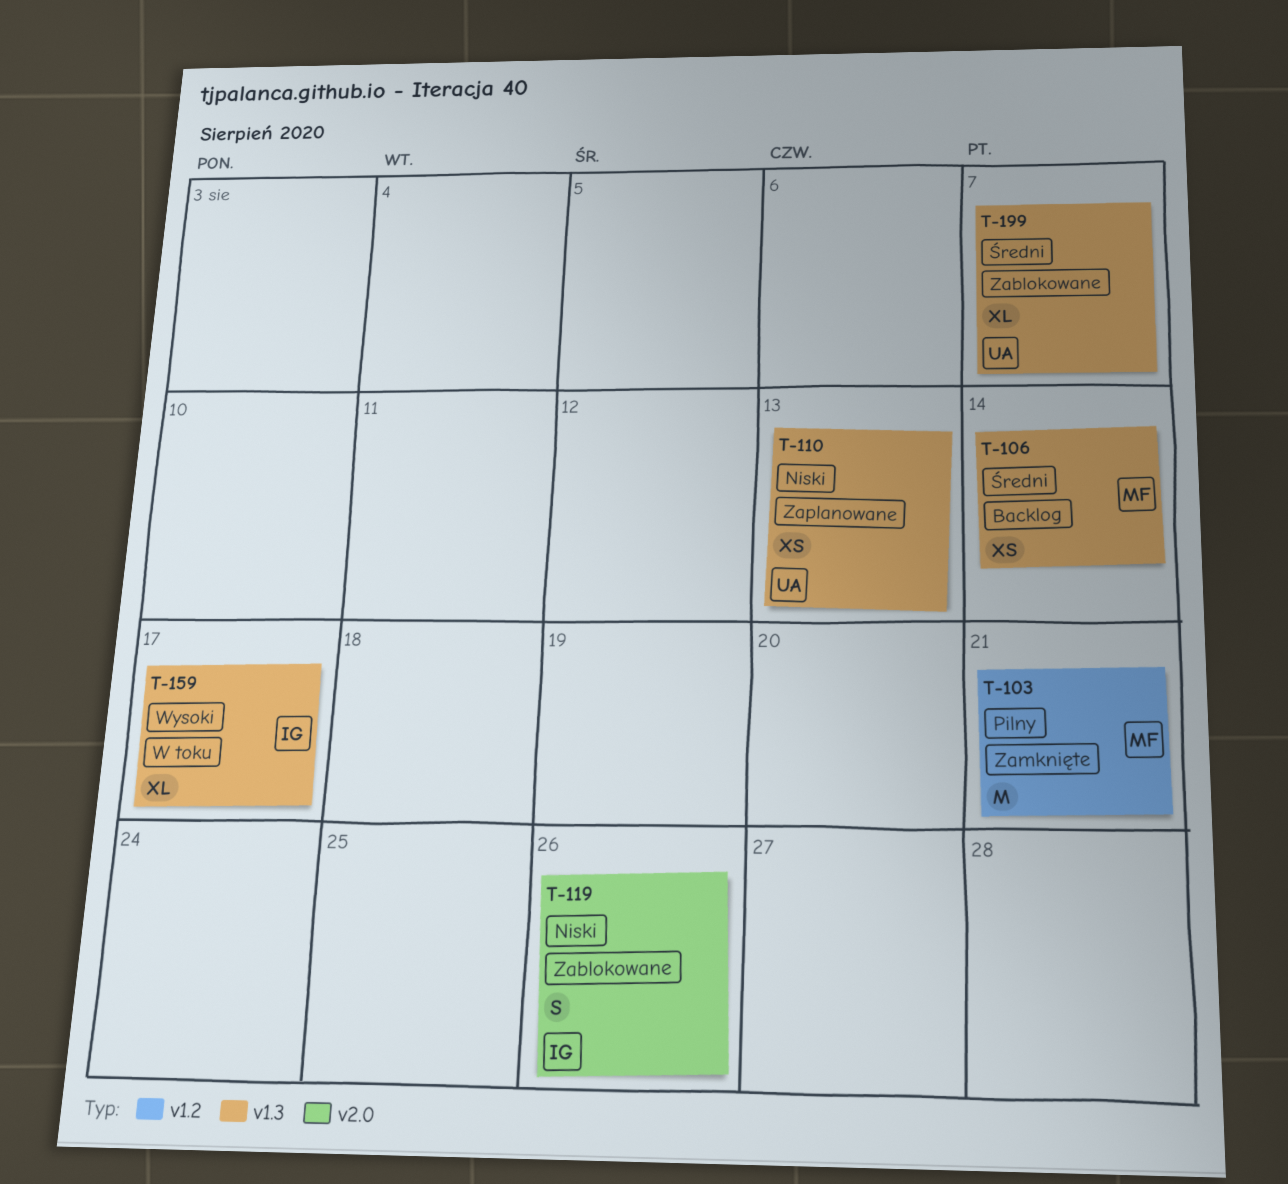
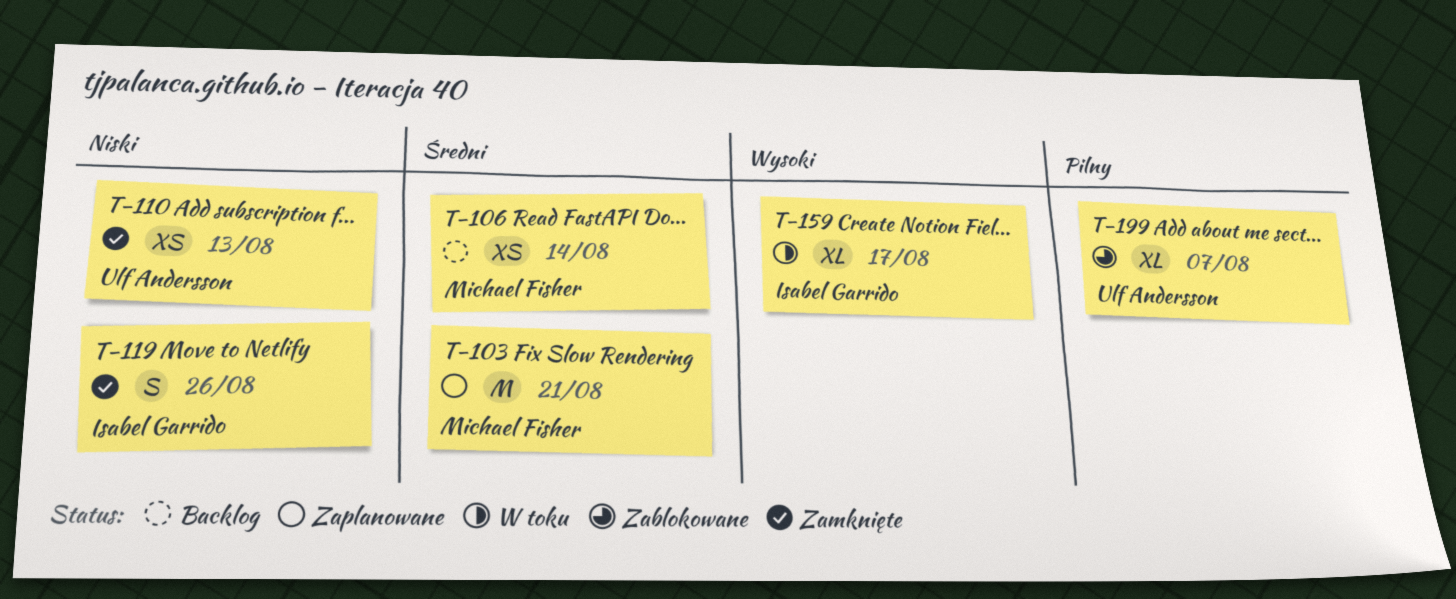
T-103, status: Zamknięte -> Zaplanowane
T-103, priority: Pilny -> Średni
T-110, status: Zaplanowane -> Zamknięte
T-119, status: Zablokowane -> Zamknięte
T-199, priority: Średni -> Pilny

